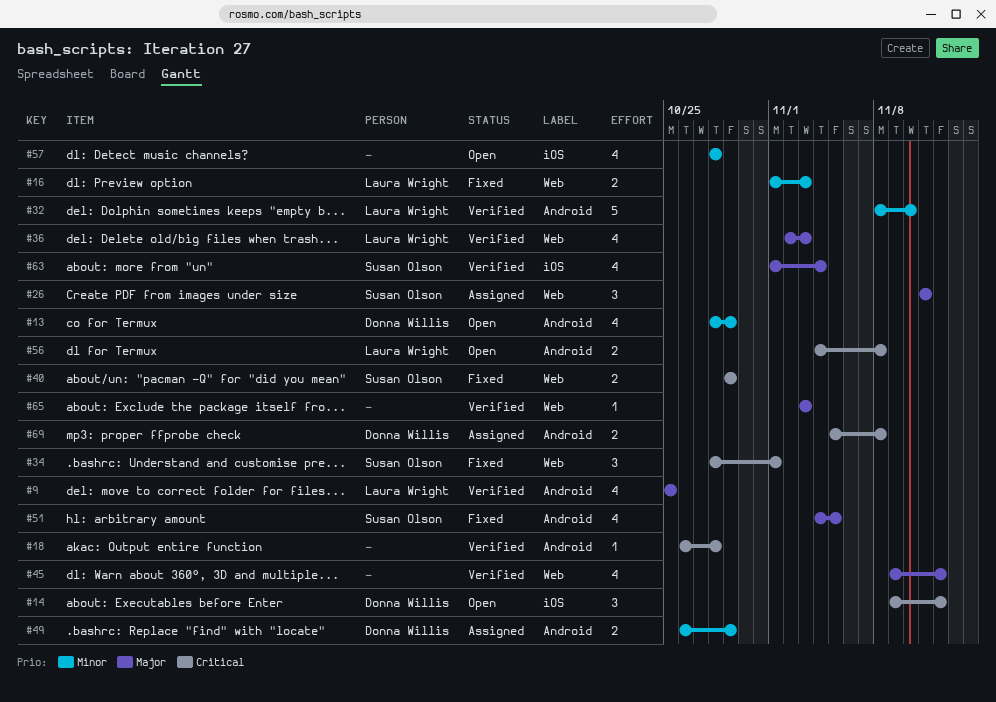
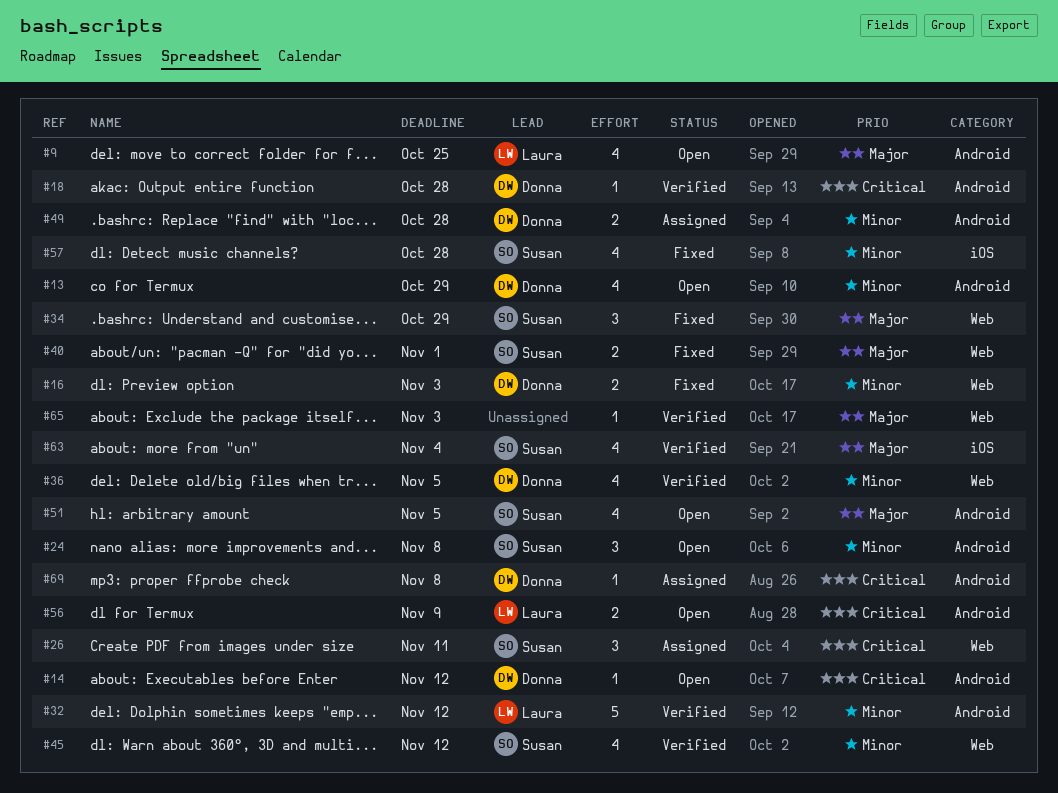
#9, status: Verified -> Open
#14, label: iOS -> Android
#14, estimate: 3 -> 1
#16, owner: Laura Wright -> Donna Willis
#18, owner: none -> Donna Willis
#24: none -> present
#26, priority: Major -> Critical
#32, due: Nov 10 -> Nov 12
#34, priority: Critical -> Major
#34, due: Nov 1 -> Oct 29
#36, owner: Laura Wright -> Donna Willis
#36, priority: Major -> Minor
#36, due: Nov 3 -> Nov 5
#40, priority: Critical -> Major
#40, due: Oct 29 -> Nov 1
#45, owner: none -> Susan Olson
#45, priority: Major -> Minor
#49, due: Oct 29 -> Oct 28
#51, status: Fixed -> Open
#56, due: Nov 8 -> Nov 9
#57, status: Open -> Fixed
#57, owner: none -> Susan Olson
#69, estimate: 2 -> 1

